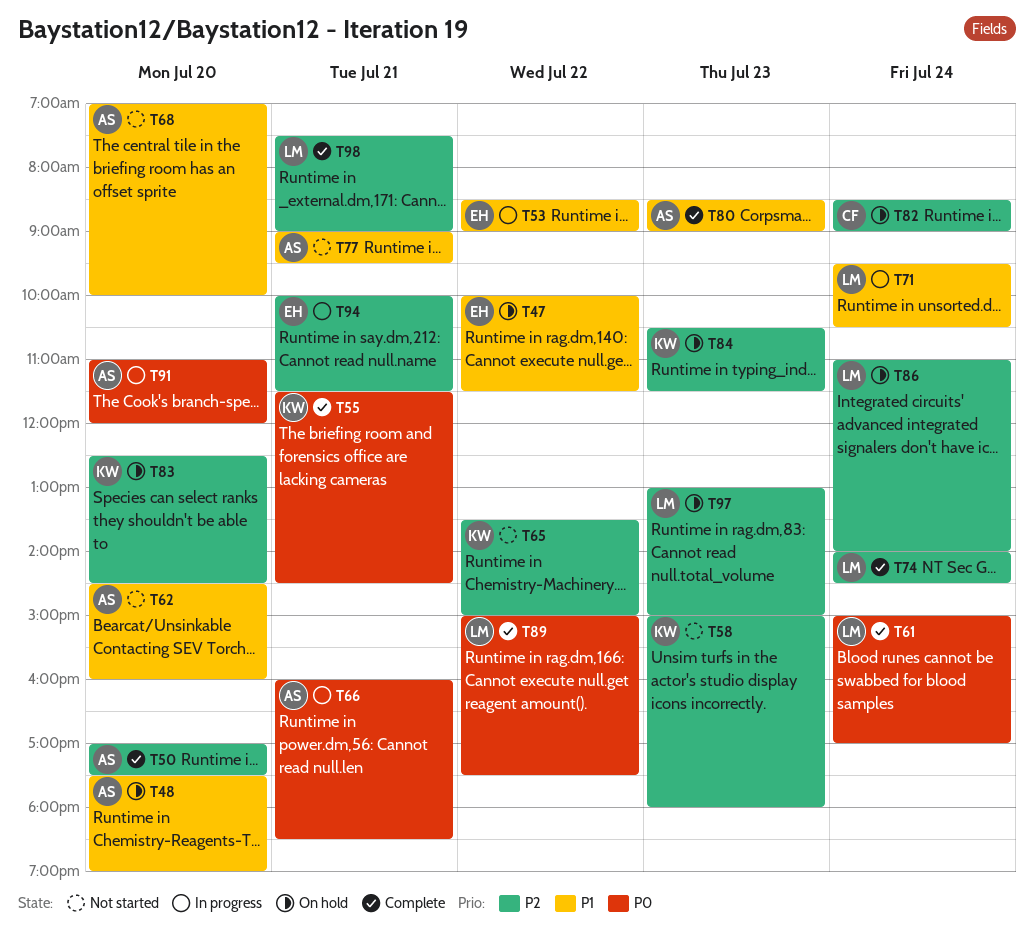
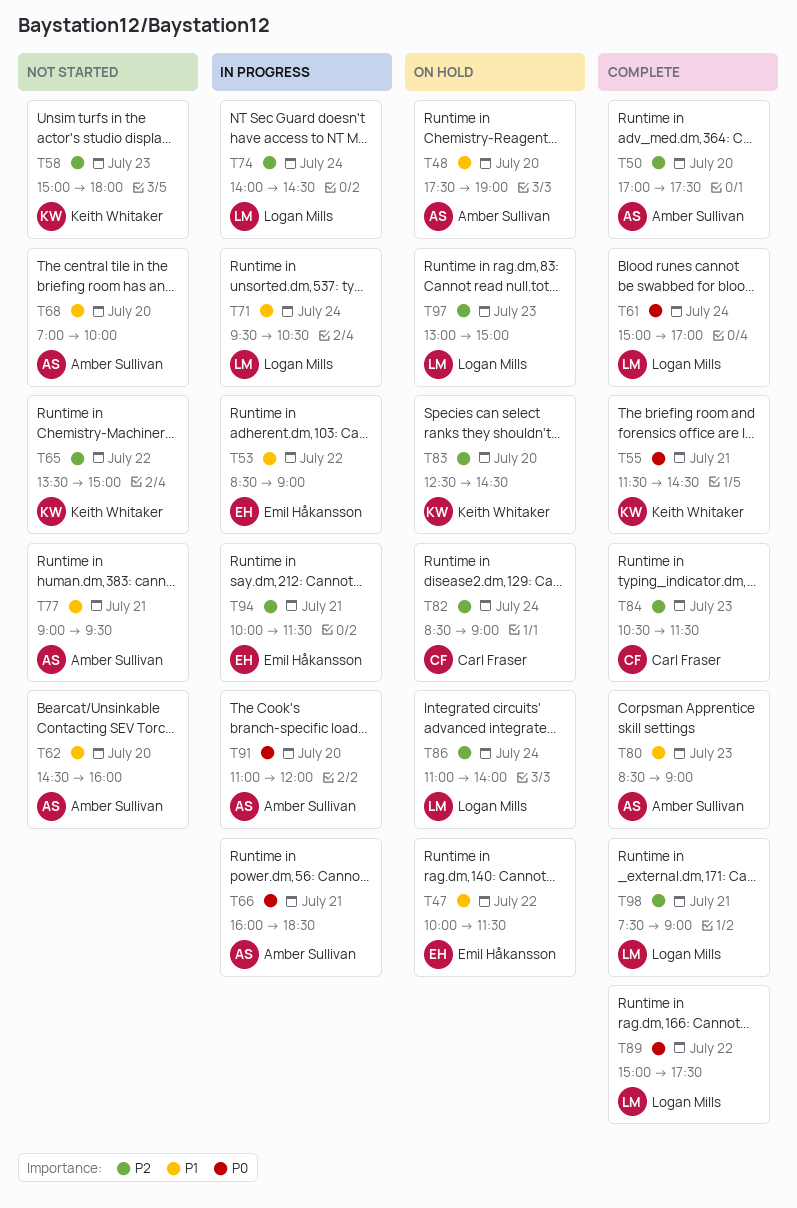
T74, status: Complete -> In progress
T84, status: On hold -> Complete
T84, owner: Keith Whitaker -> Carl Fraser

